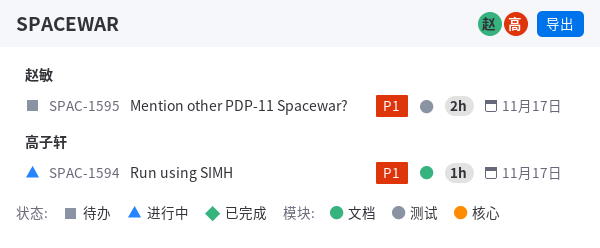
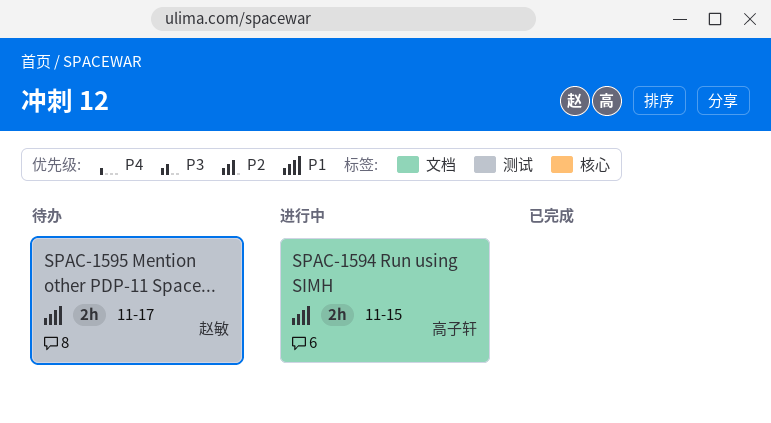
SPAC-1594, estimate: 1h -> 2h
SPAC-1594, due: Nov 17 -> Nov 15

